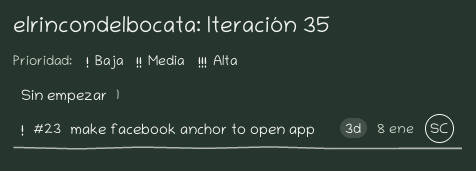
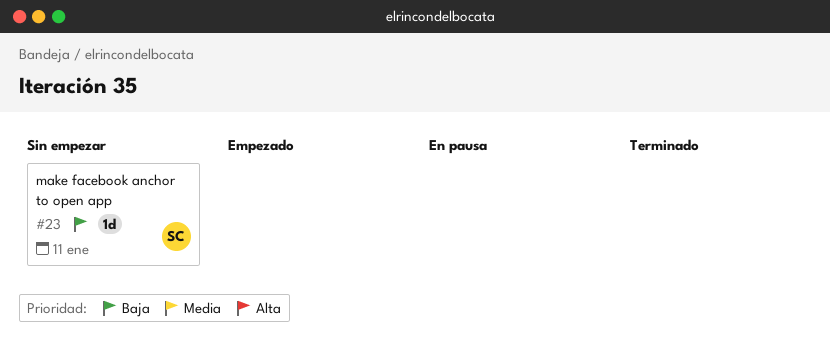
#23, estimate: 3d -> 1d
#23, due: Jan 8 -> Jan 11

